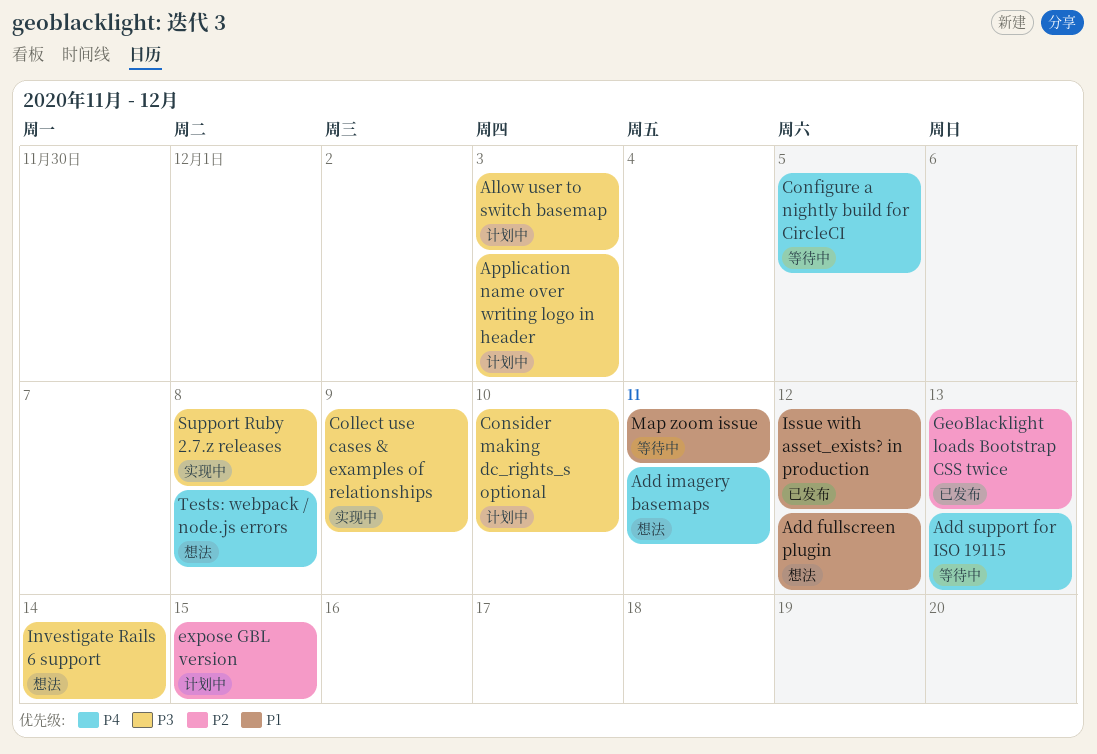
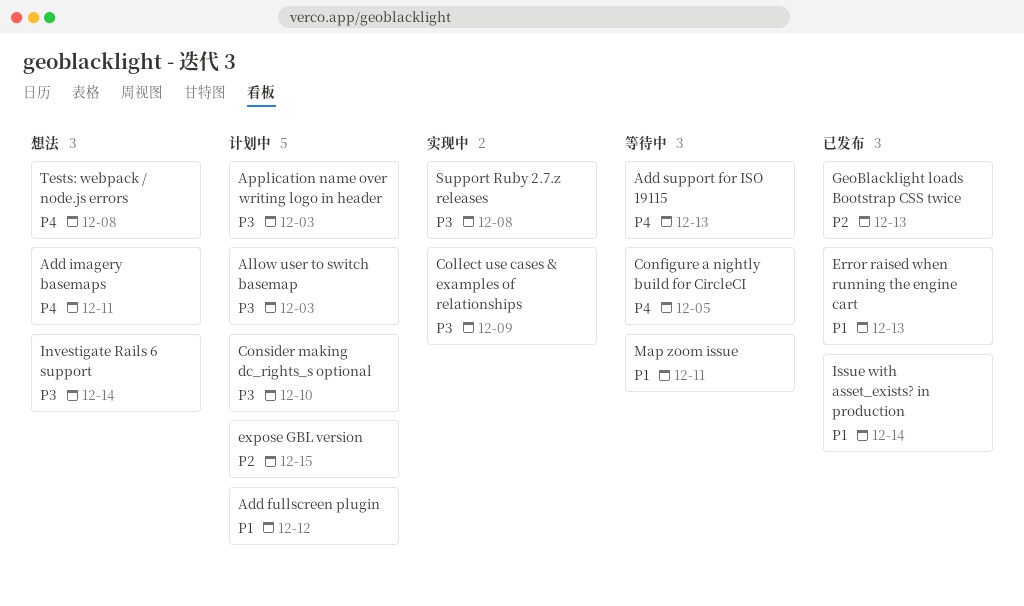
Add fullscreen plugin, status: 想法 -> 计划中
Error raised when running the engine cart: none -> present
Issue with asset_exists? in production, due: Dec 12 -> Dec 14

